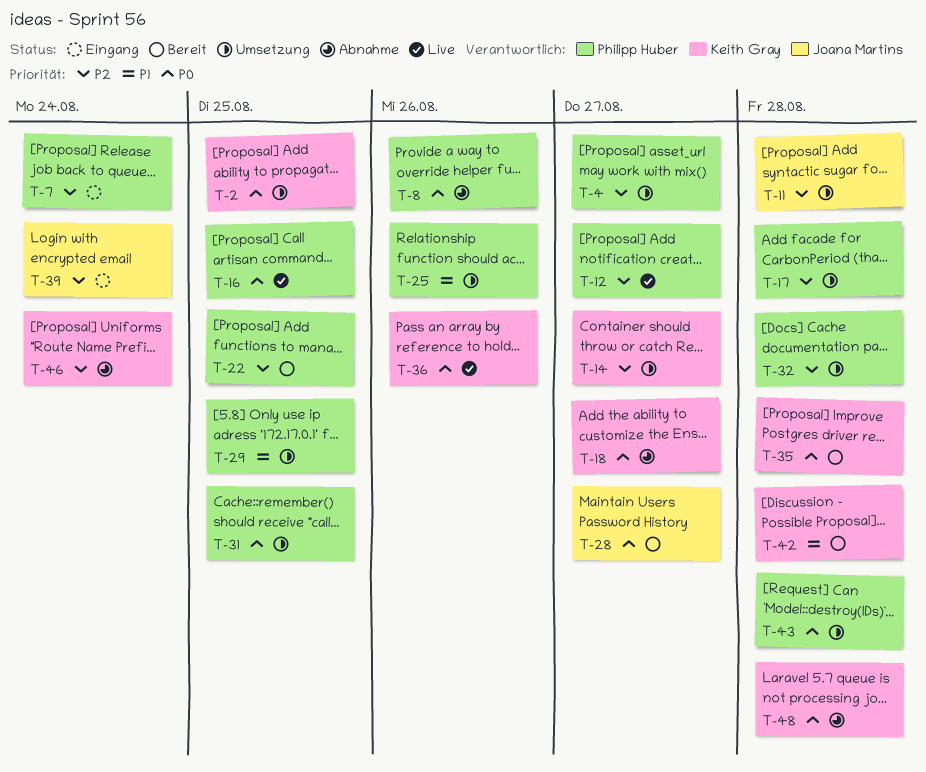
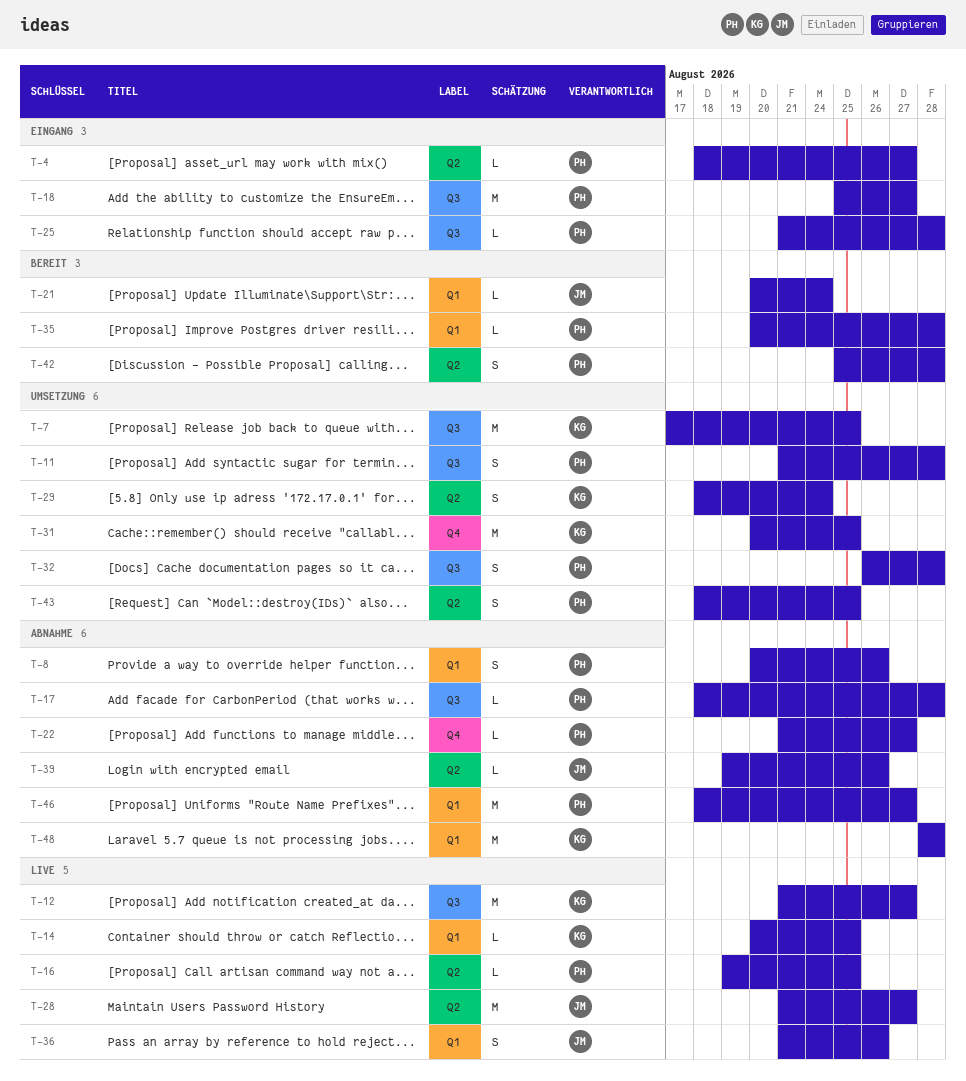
T-2: present -> none
T-4, status: Umsetzung -> Eingang
T-7, status: Eingang -> Umsetzung
T-7, owner: Philipp Huber -> Keith Gray
T-7, due: Aug 24 -> Aug 25
T-11, owner: Joana Martins -> Philipp Huber
T-12, owner: Philipp Huber -> Keith Gray
T-14, status: Umsetzung -> Live
T-14, due: Aug 27 -> Aug 25
T-17, status: Umsetzung -> Abnahme
T-18, status: Abnahme -> Eingang
T-18, owner: Keith Gray -> Philipp Huber
T-21: none -> present
T-22, status: Bereit -> Abnahme
T-22, due: Aug 25 -> Aug 27
T-25, status: Umsetzung -> Eingang
T-25, due: Aug 26 -> Aug 28
T-28, status: Bereit -> Live
T-29, owner: Philipp Huber -> Keith Gray
T-29, due: Aug 25 -> Aug 24
T-31, owner: Philipp Huber -> Keith Gray
T-35, owner: Keith Gray -> Philipp Huber
T-36, owner: Keith Gray -> Joana Martins
T-39, status: Eingang -> Abnahme
T-39, due: Aug 24 -> Aug 26
T-42, owner: Keith Gray -> Philipp Huber
T-43, due: Aug 28 -> Aug 25
T-46, owner: Keith Gray -> Philipp Huber
T-46, due: Aug 24 -> Aug 27

